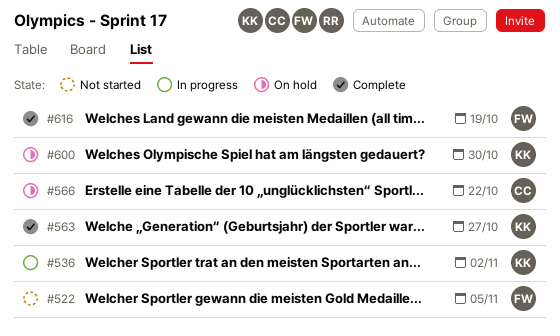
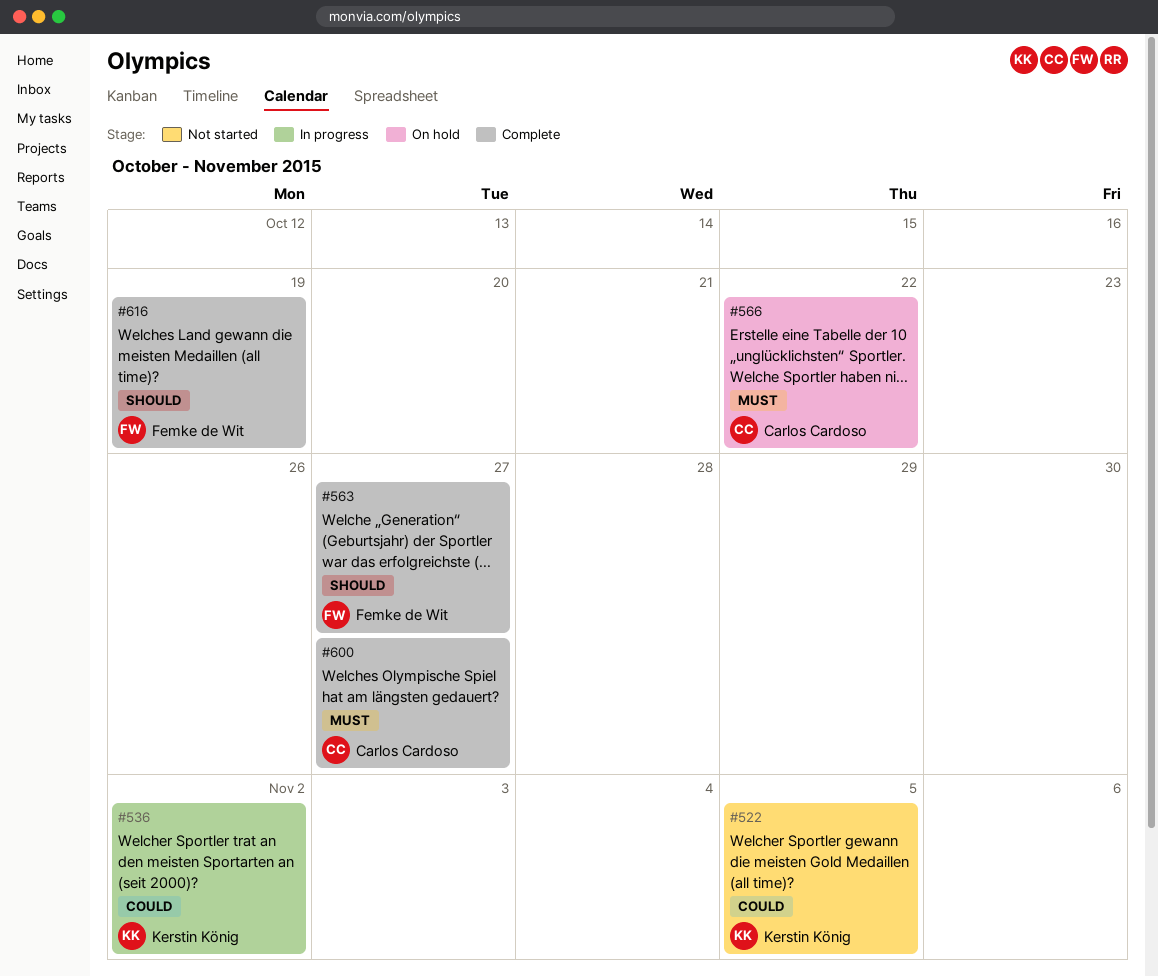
#522, owner: Femke de Wit -> Kerstin König
#563, owner: Kerstin König -> Femke de Wit
#600, status: On hold -> Complete
#600, owner: Kerstin König -> Carlos Cardoso
#600, due: Oct 30 -> Oct 27

